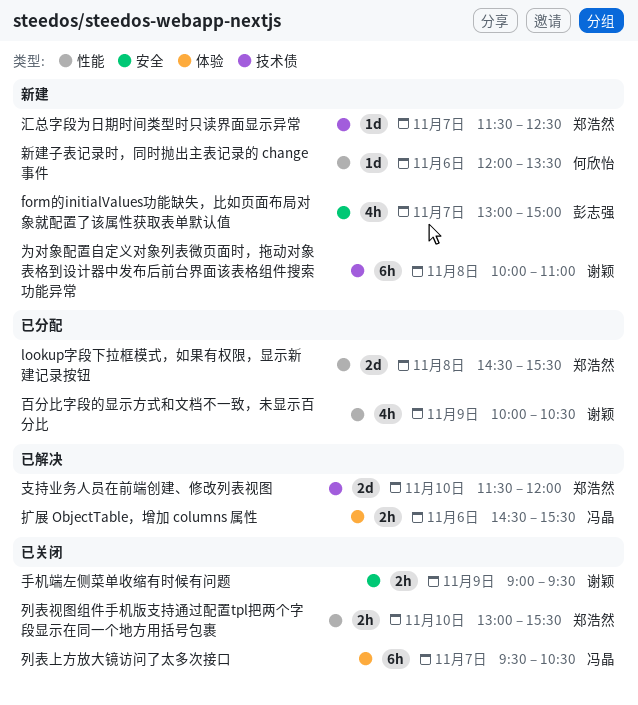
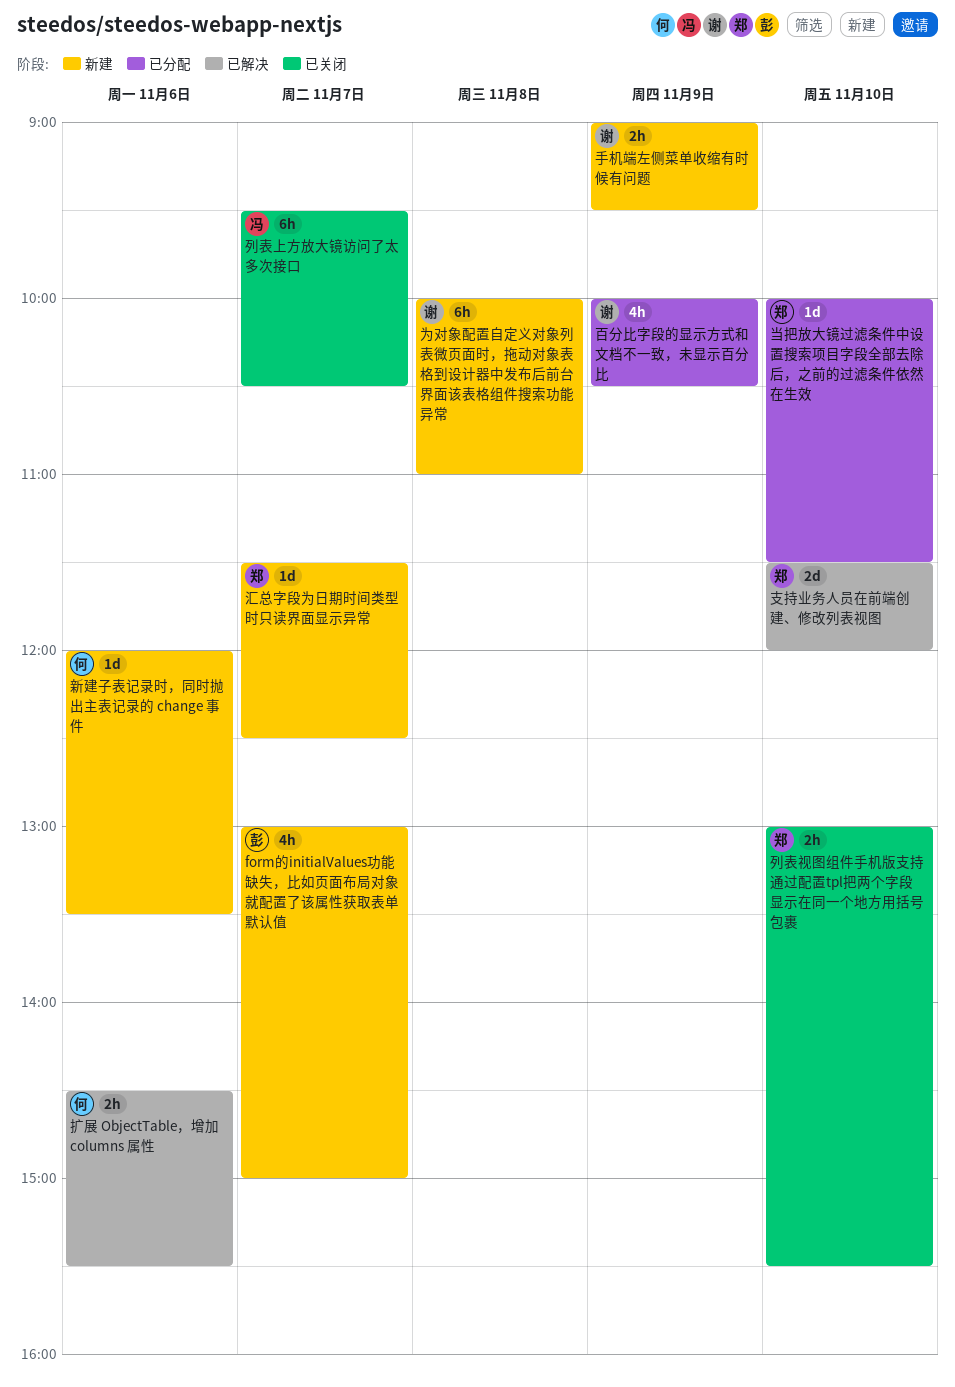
lookup字段下拉框模式，如果有权限，显示新建记录按钮: present -> none
当把放大镜过滤条件中设置搜索项目字段全部去除后，之前的过滤条件依然在生效: none -> present
手机端左侧菜单收缩有时候有问题, status: 已关闭 -> 新建
扩展 ObjectTable，增加 columns 属性, owner: 冯晶 -> 何欣怡

